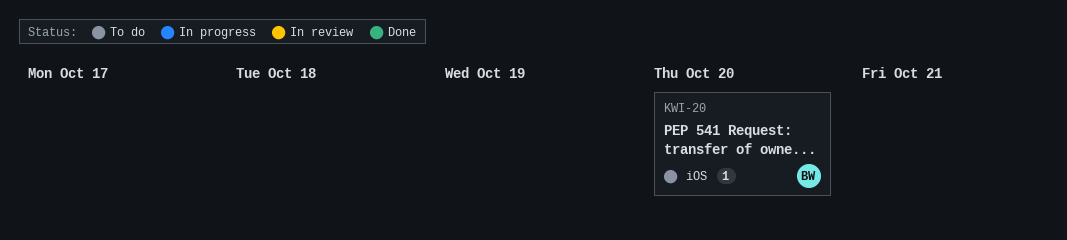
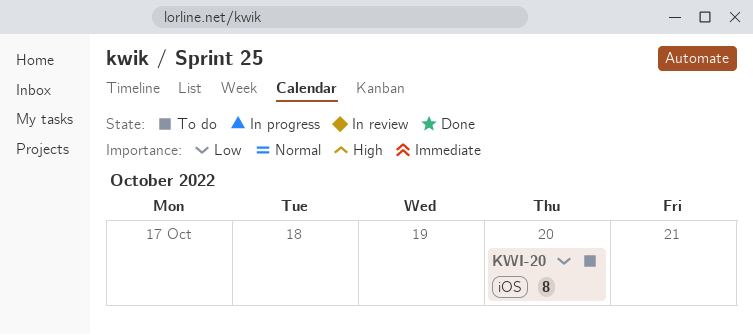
KWI-20, estimate: 1 -> 8

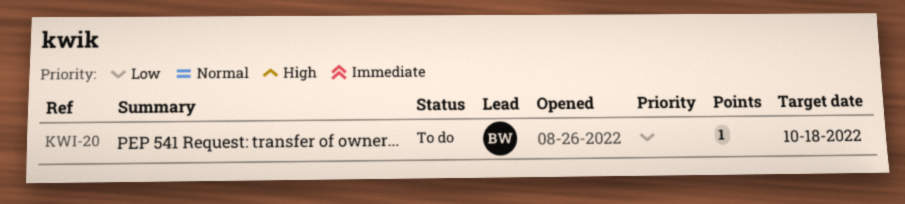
KWI-20, estimate: 8 -> 1
KWI-20, due: Oct 20 -> Oct 18

